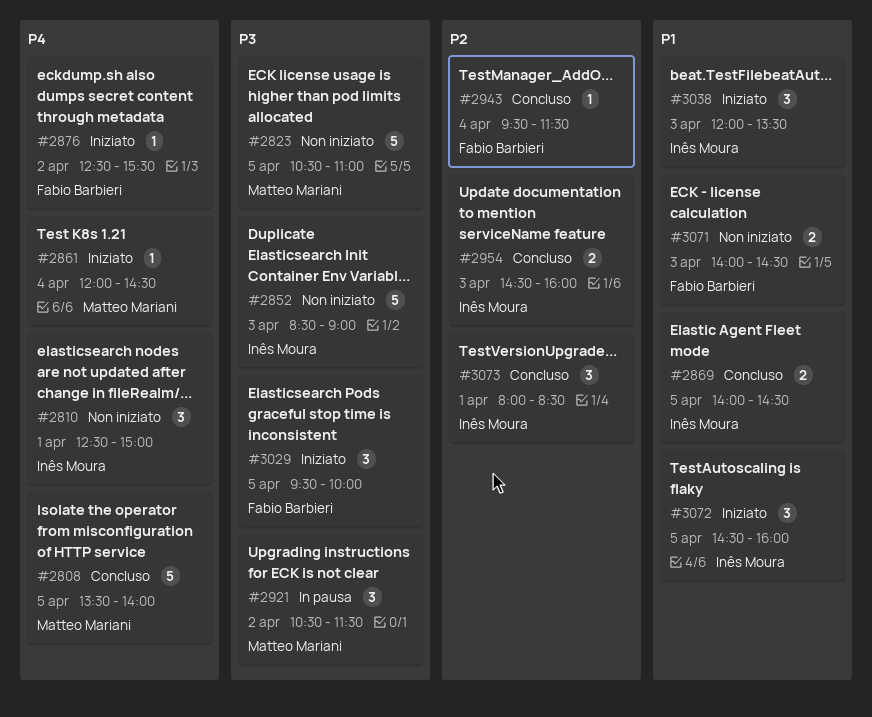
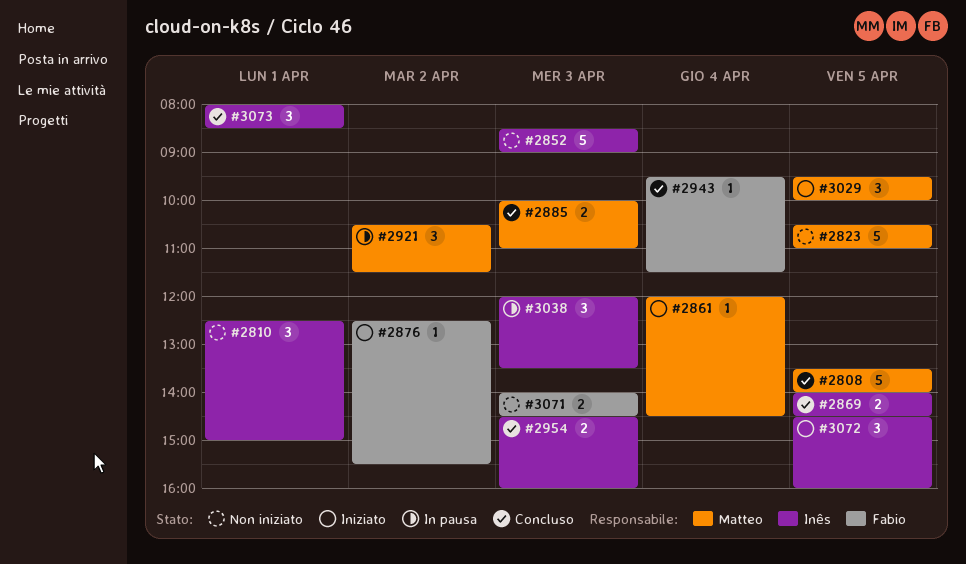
#2885: none -> present
#3029, owner: Fabio Barbieri -> Matteo Mariani
#3038, status: Iniziato -> In pausa

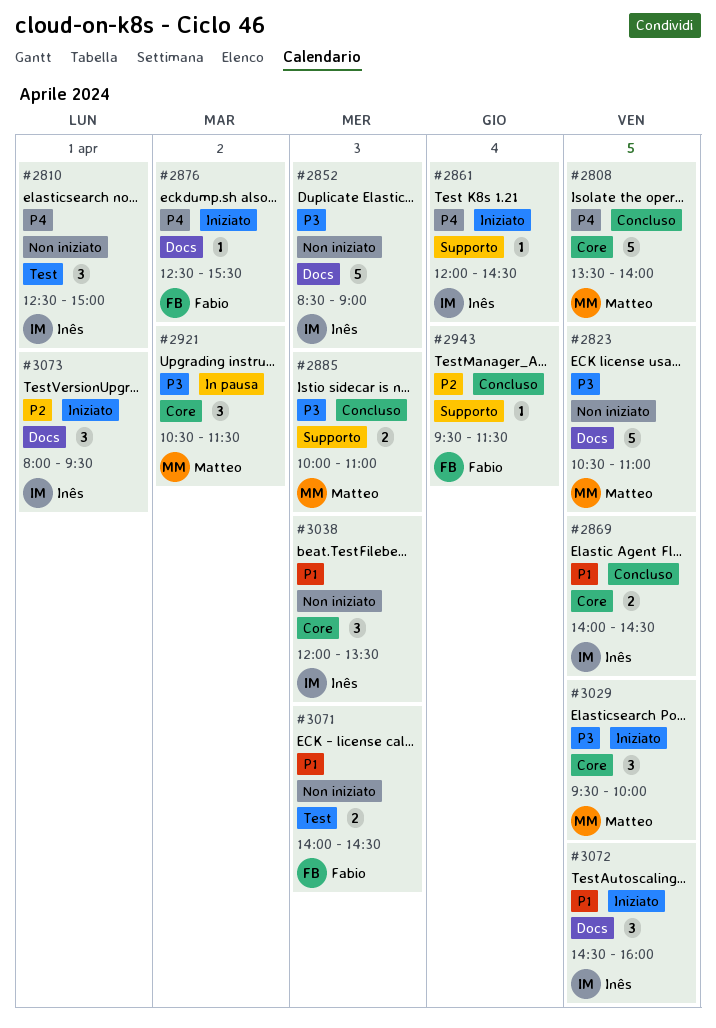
#2861, owner: Matteo -> Inês
#2954: present -> none
#3038, status: In pausa -> Non iniziato
#3073, status: Concluso -> Iniziato
#3073, ends: 08:30 -> 09:30

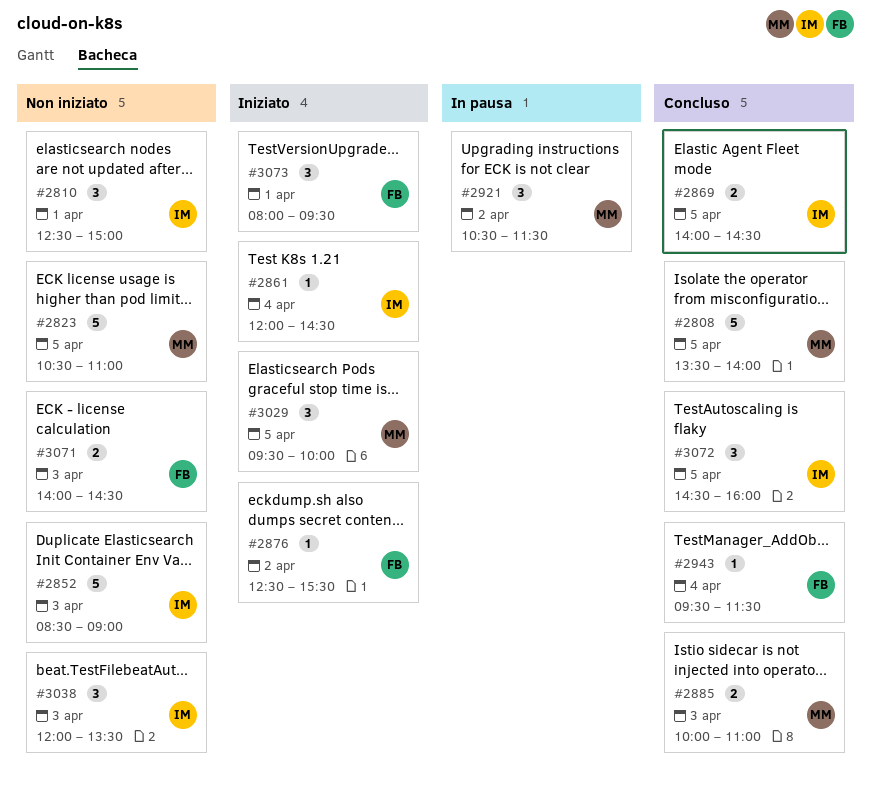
#3072, status: Iniziato -> Concluso
#3073, owner: Inês -> Fabio

